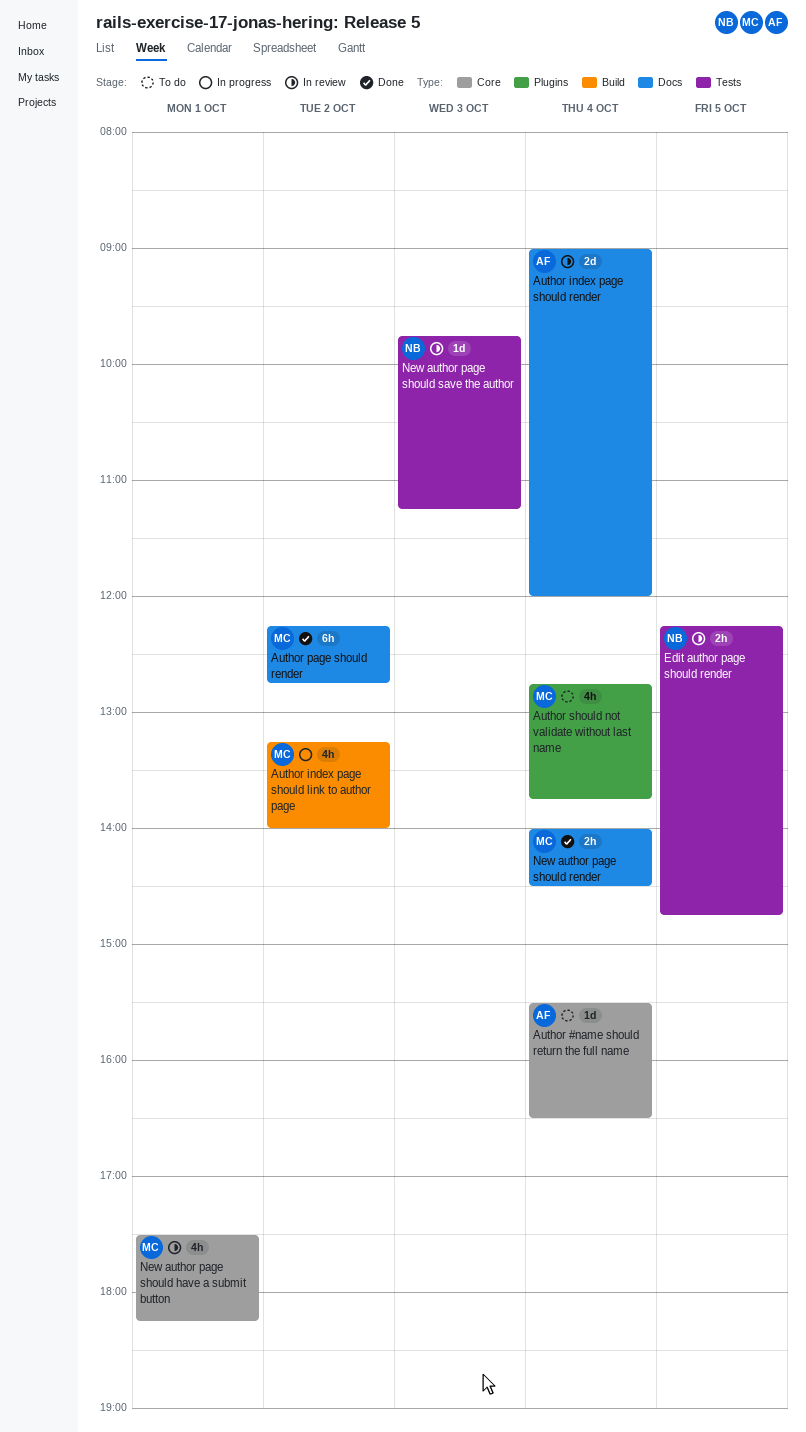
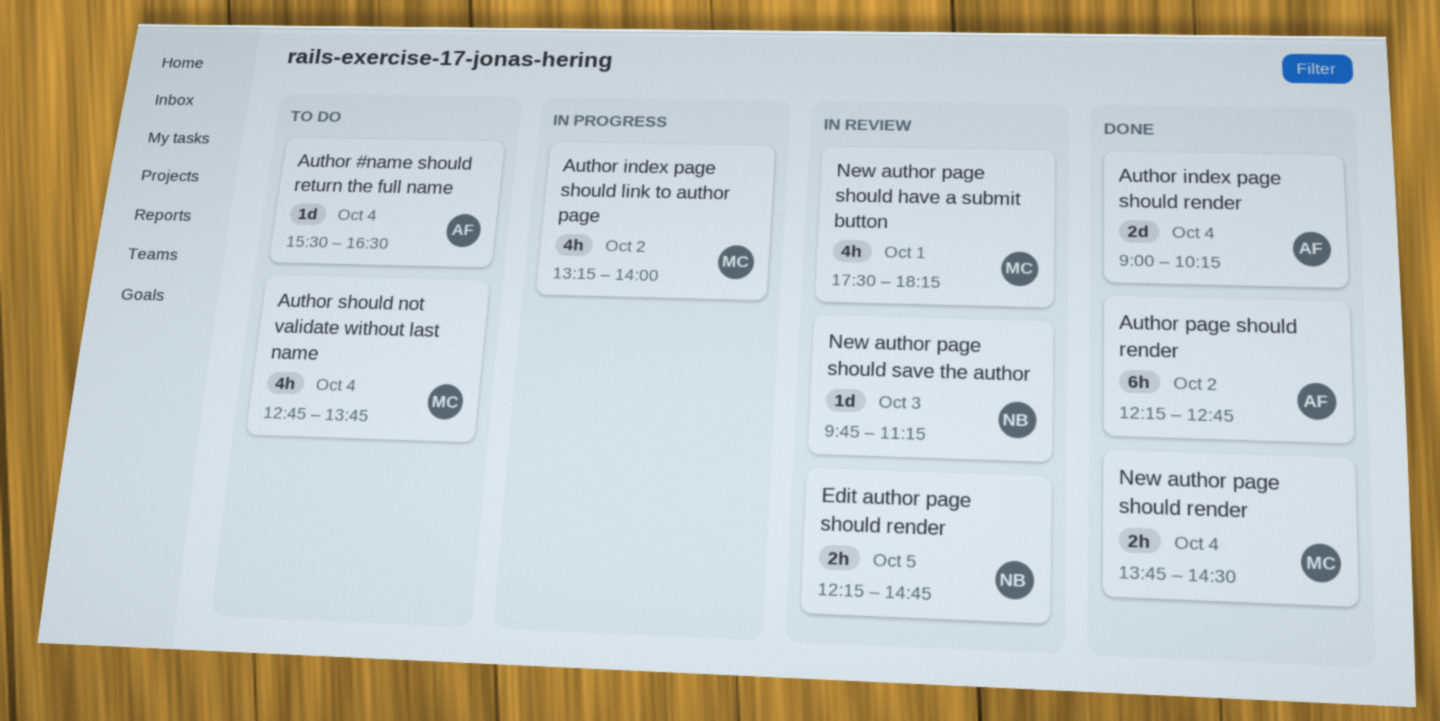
Author index page should render, status: In review -> Done
Author index page should render, ends: 12:00 -> 10:15
Author page should render, owner: MC -> AF
New author page should render, begins: 14:00 -> 13:45

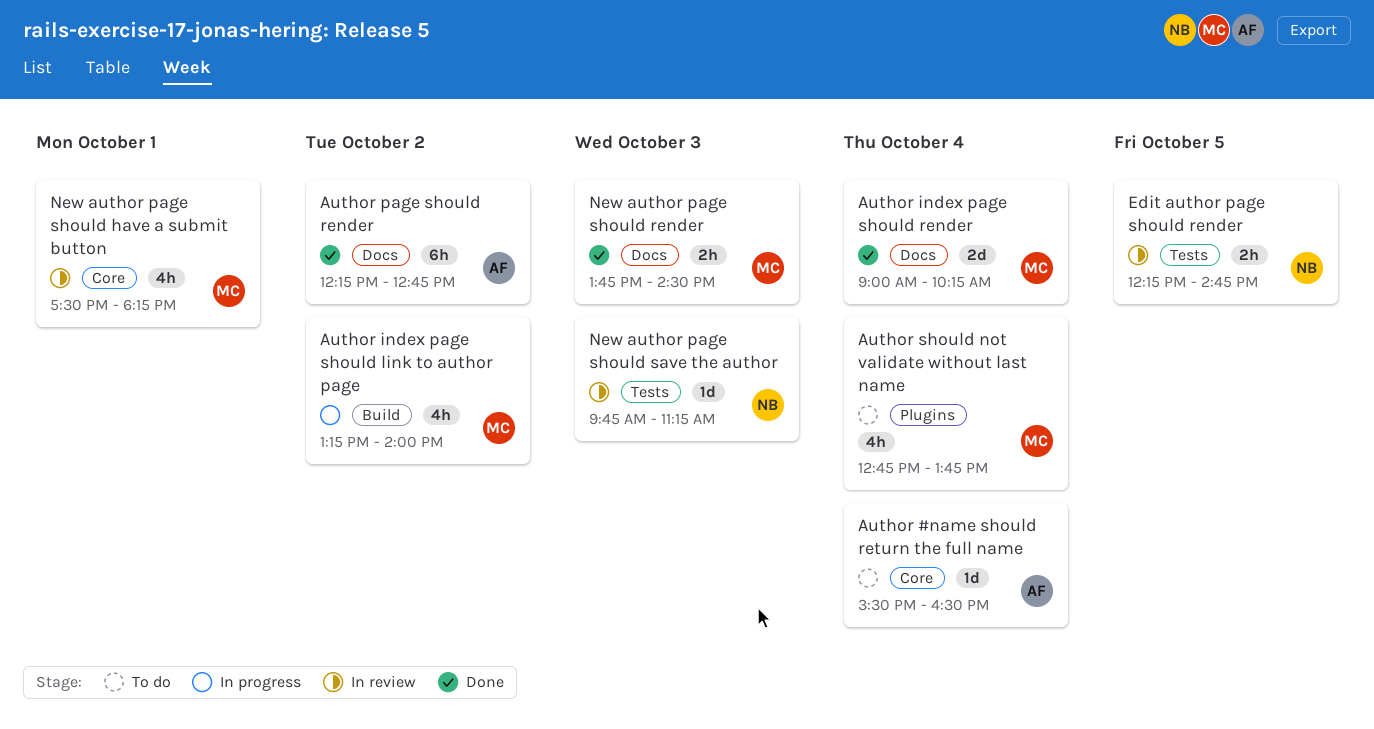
Author index page should render, owner: AF -> MC
New author page should render, day: Oct 4 -> Oct 3

